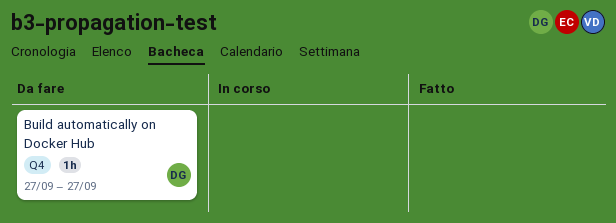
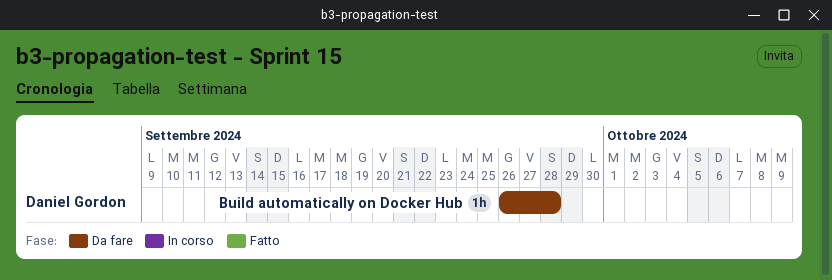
Build automatically on Docker Hub, start: Sep 27 -> Sep 26
Build automatically on Docker Hub, due: Sep 27 -> Sep 28

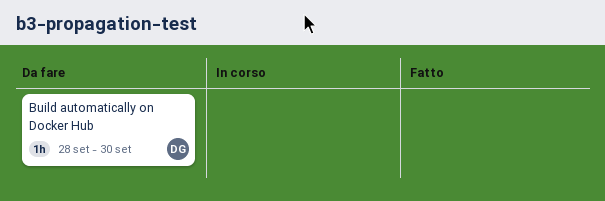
Build automatically on Docker Hub, start: Sep 26 -> Sep 28
Build automatically on Docker Hub, due: Sep 28 -> Sep 30

